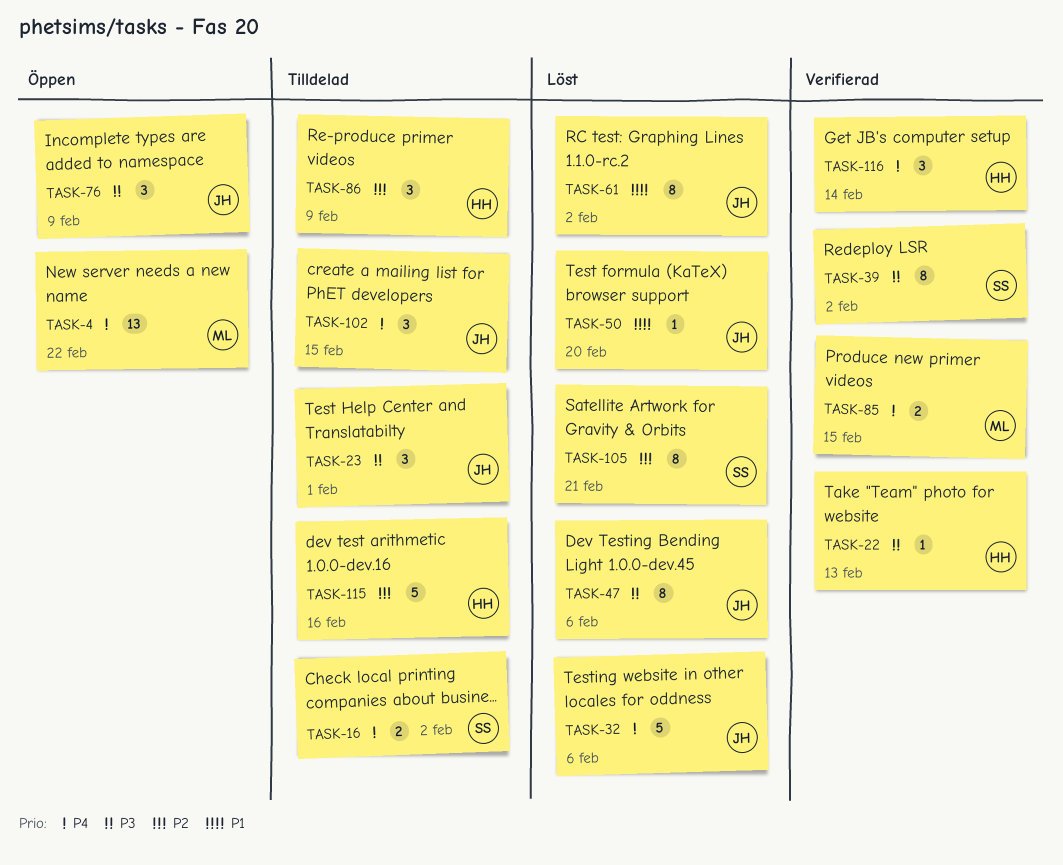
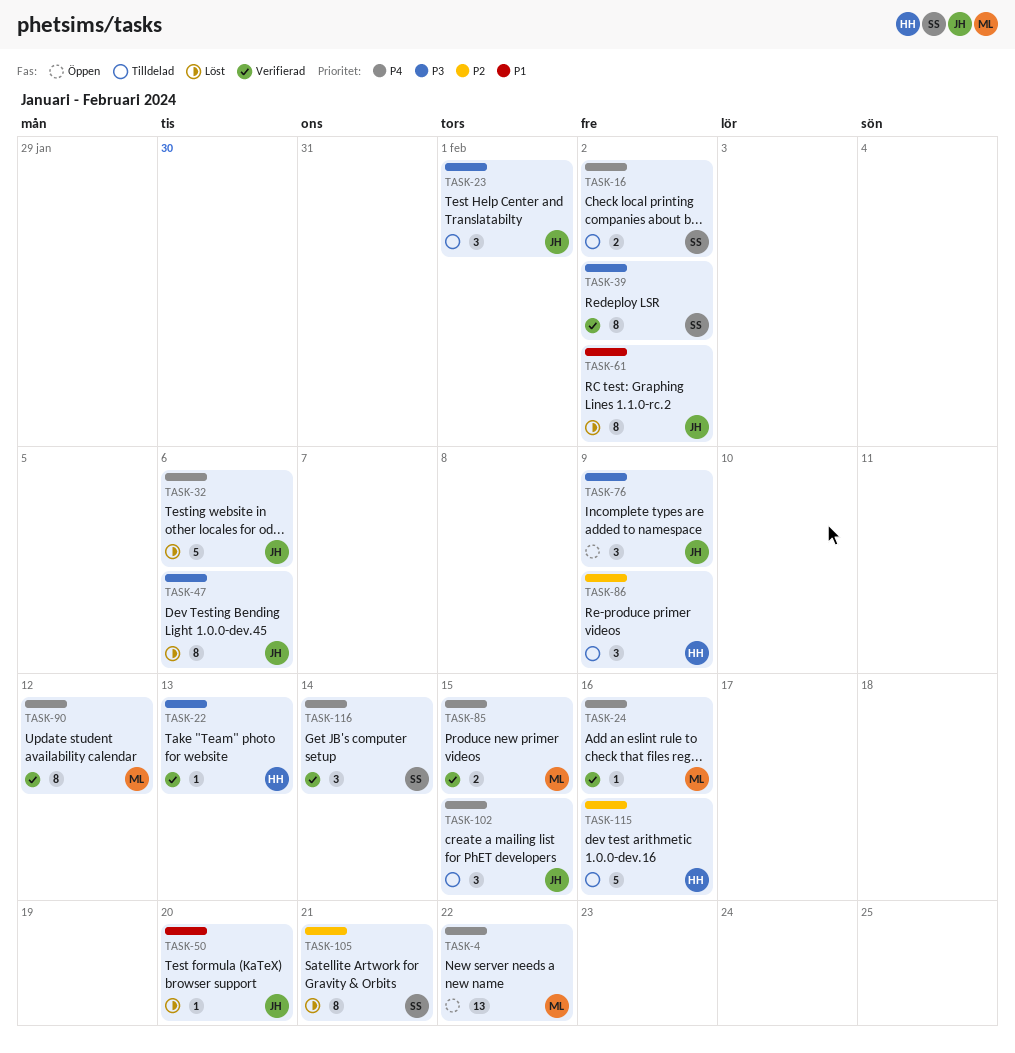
TASK-24: none -> present
TASK-90: none -> present
TASK-116, owner: HH -> SS

